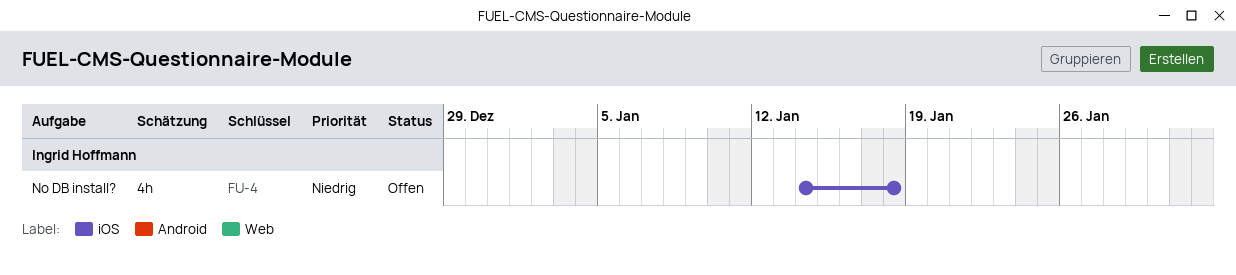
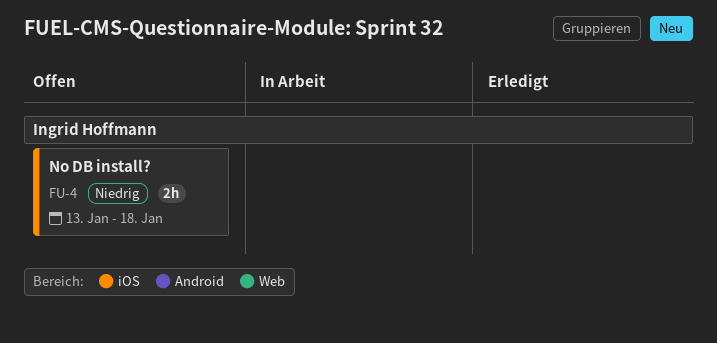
FU-4, estimate: 4h -> 2h
FU-4, start: Jan 14 -> Jan 13

